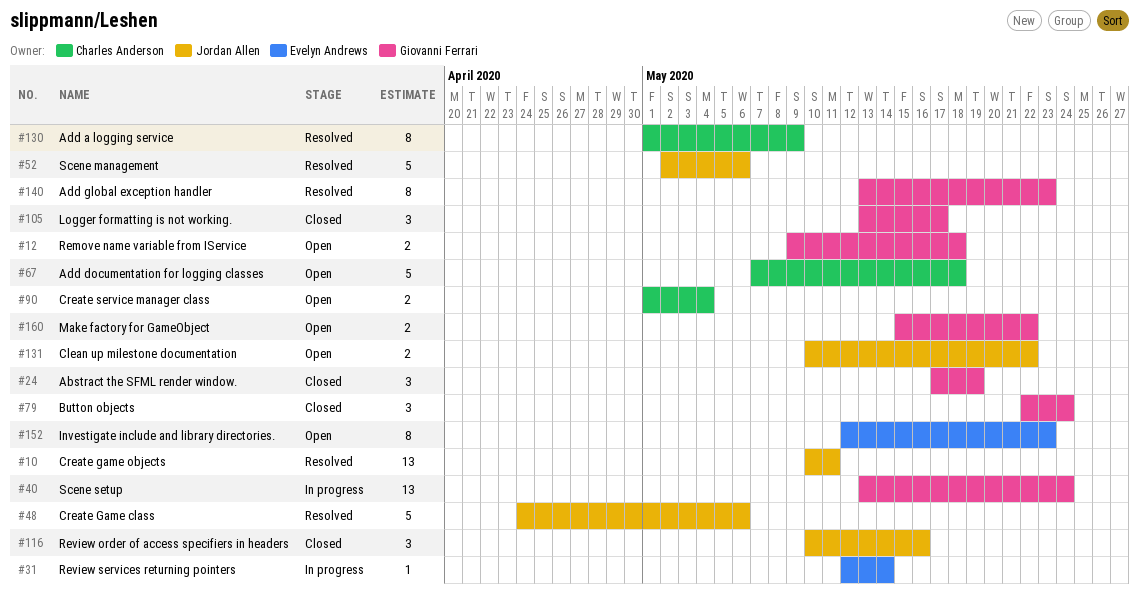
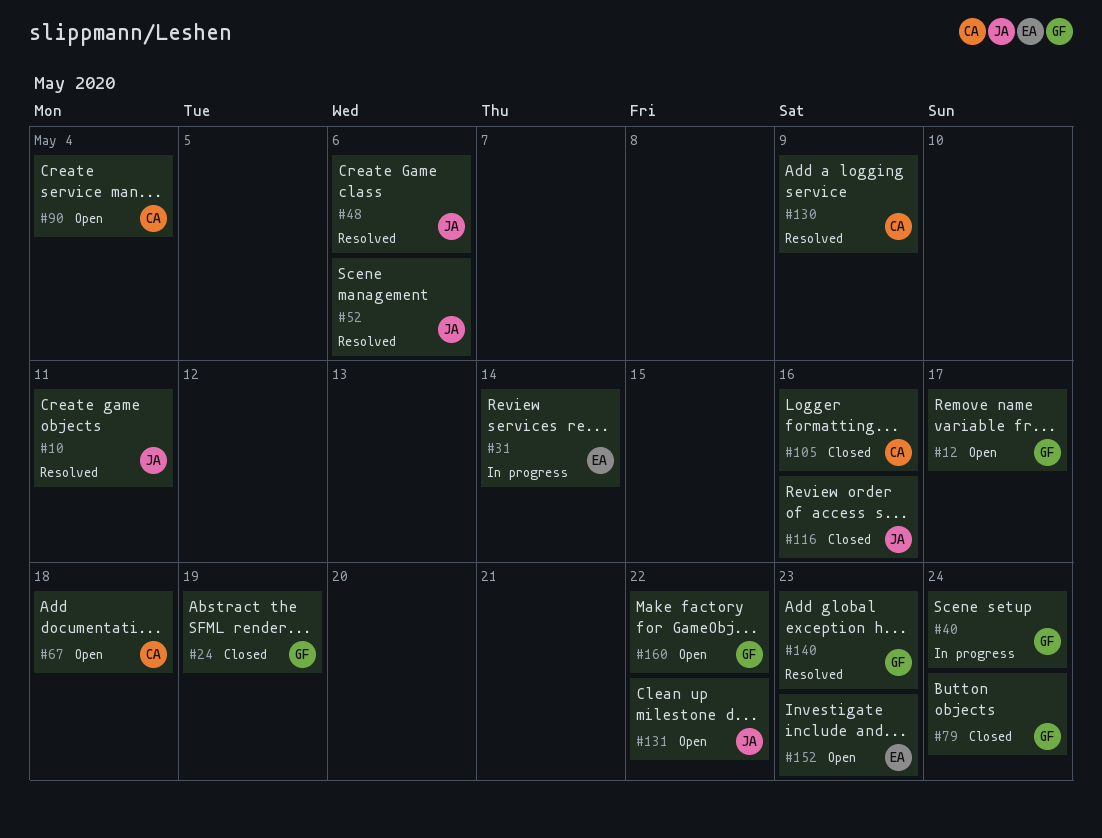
#12, due: May 18 -> May 17
#105, owner: Giovanni Ferrari -> Charles Anderson
#105, due: May 17 -> May 16

